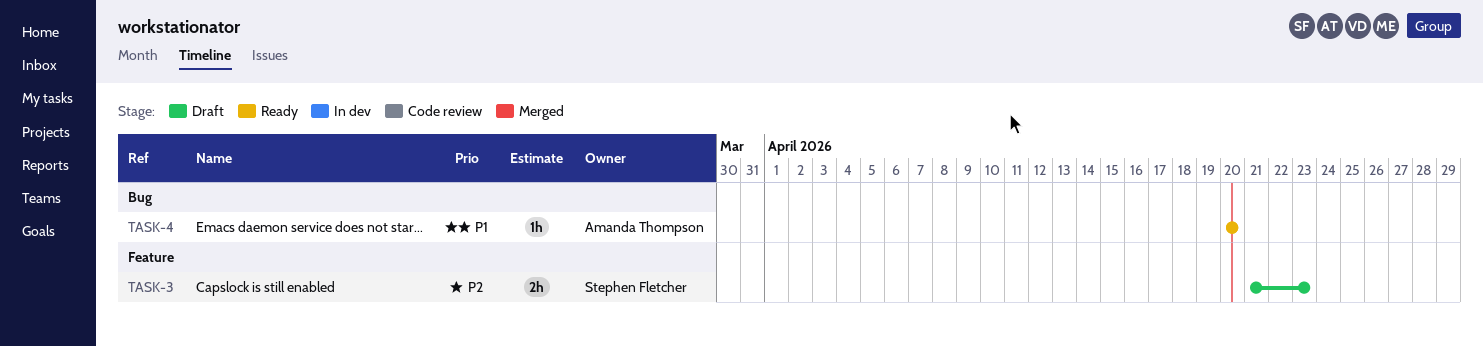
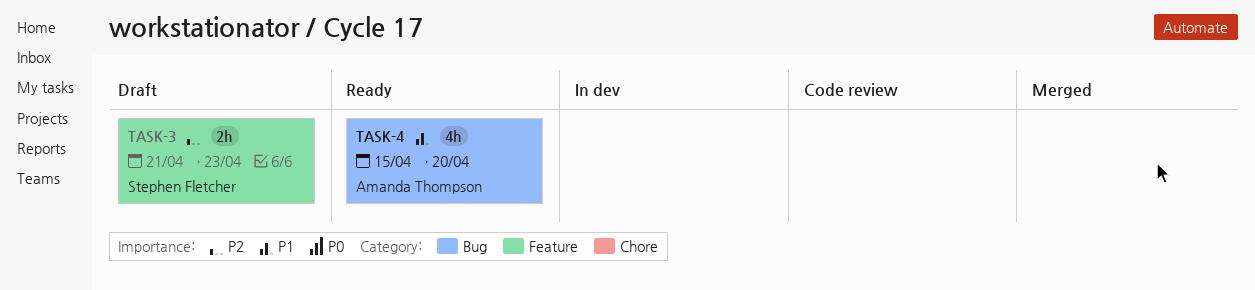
TASK-4, estimate: 1h -> 4h
TASK-4, start: Apr 20 -> Apr 15

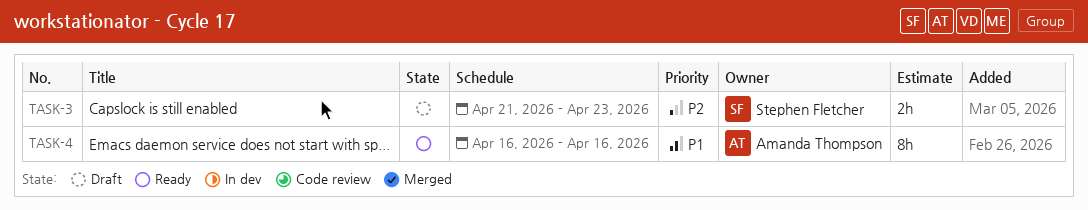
TASK-4, estimate: 4h -> 8h
TASK-4, start: Apr 15 -> Apr 16
TASK-4, due: Apr 20 -> Apr 16

